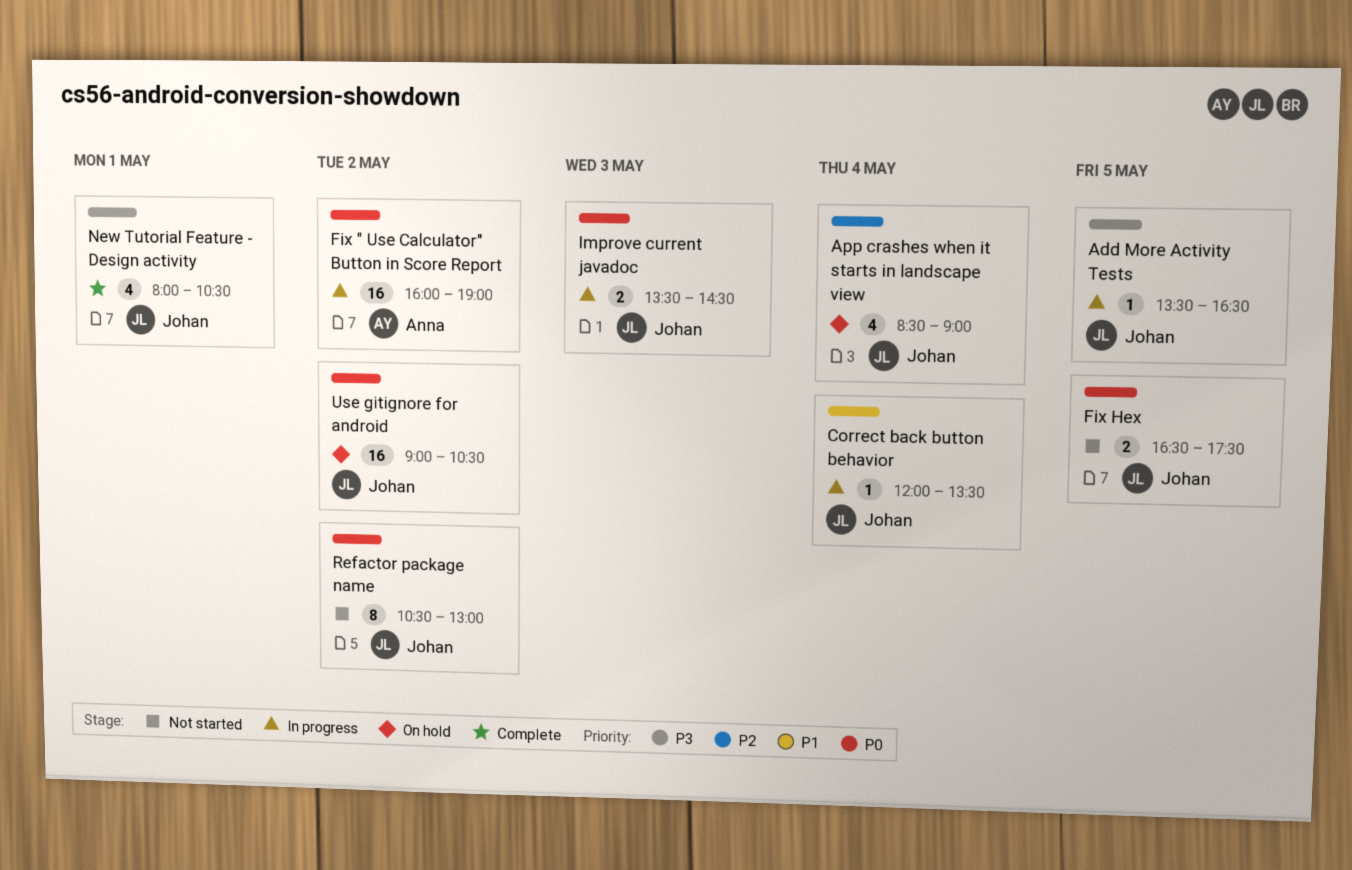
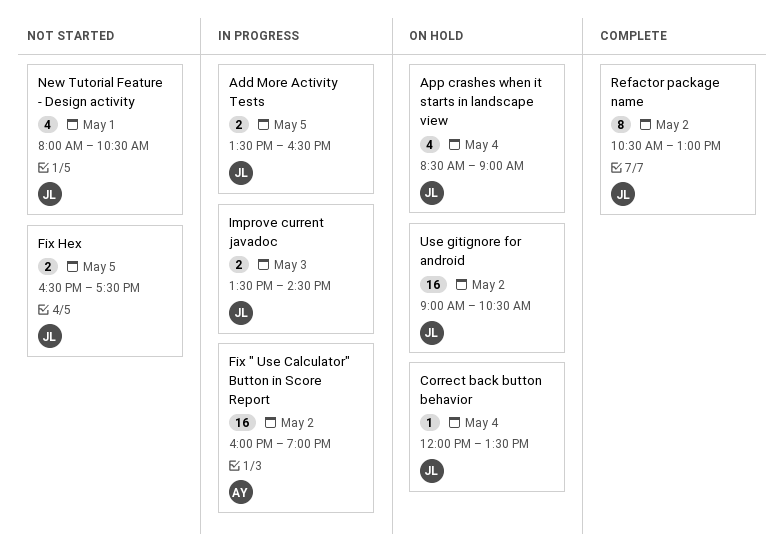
Add More Activity Tests, estimate: 1 -> 2
Correct back button behavior, status: In progress -> On hold
New Tutorial Feature - Design activity, status: Complete -> Not started
Refactor package name, status: Not started -> Complete

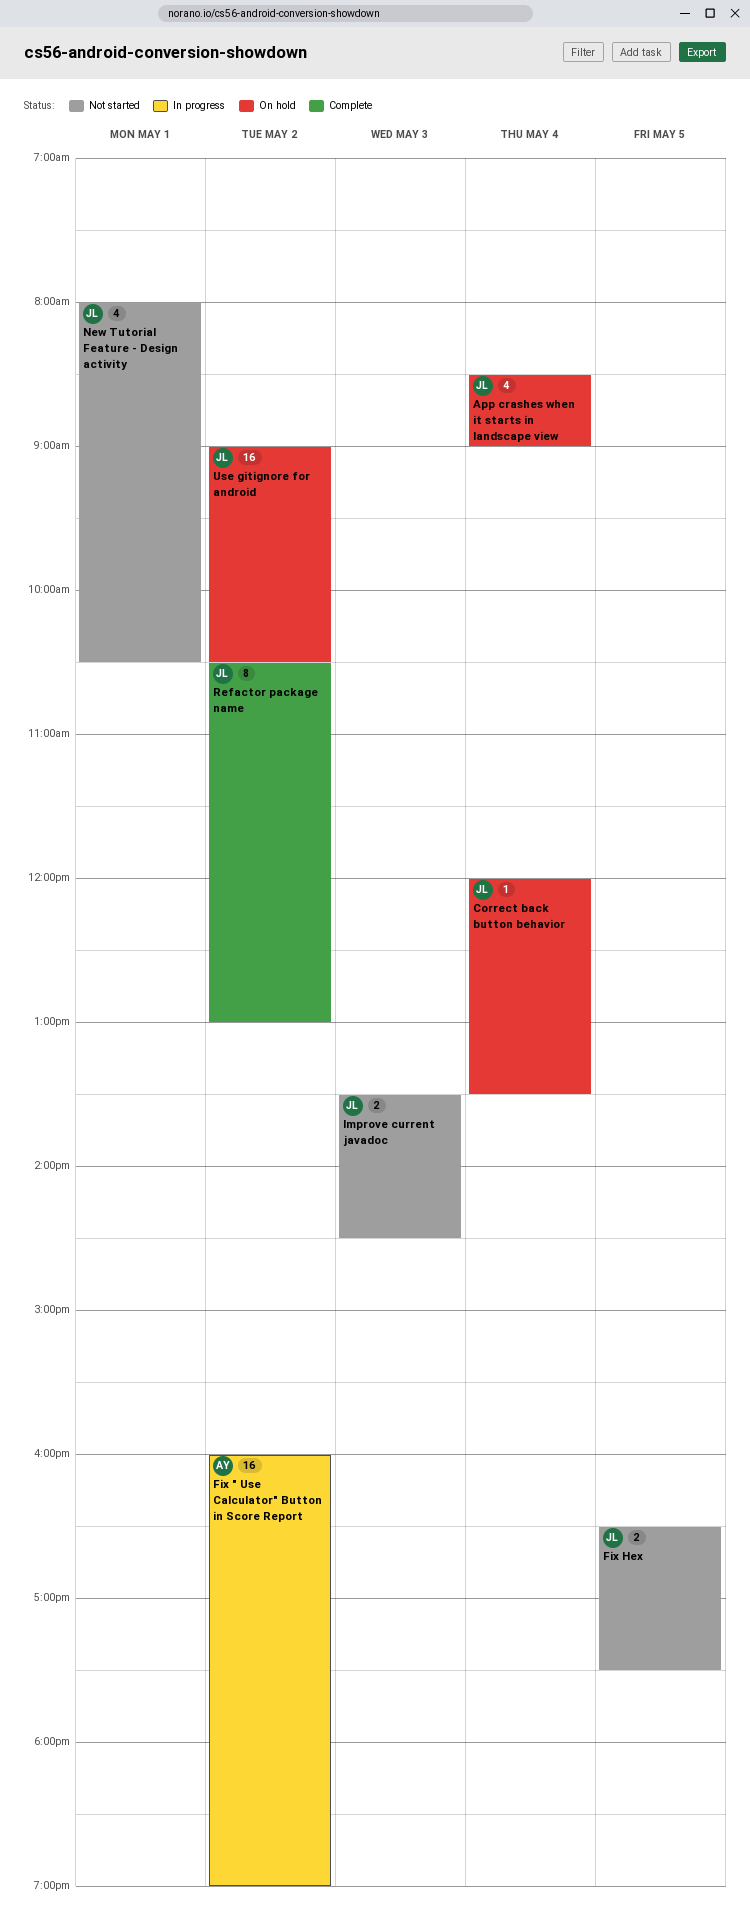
Add More Activity Tests: present -> none
Improve current javadoc, status: In progress -> Not started

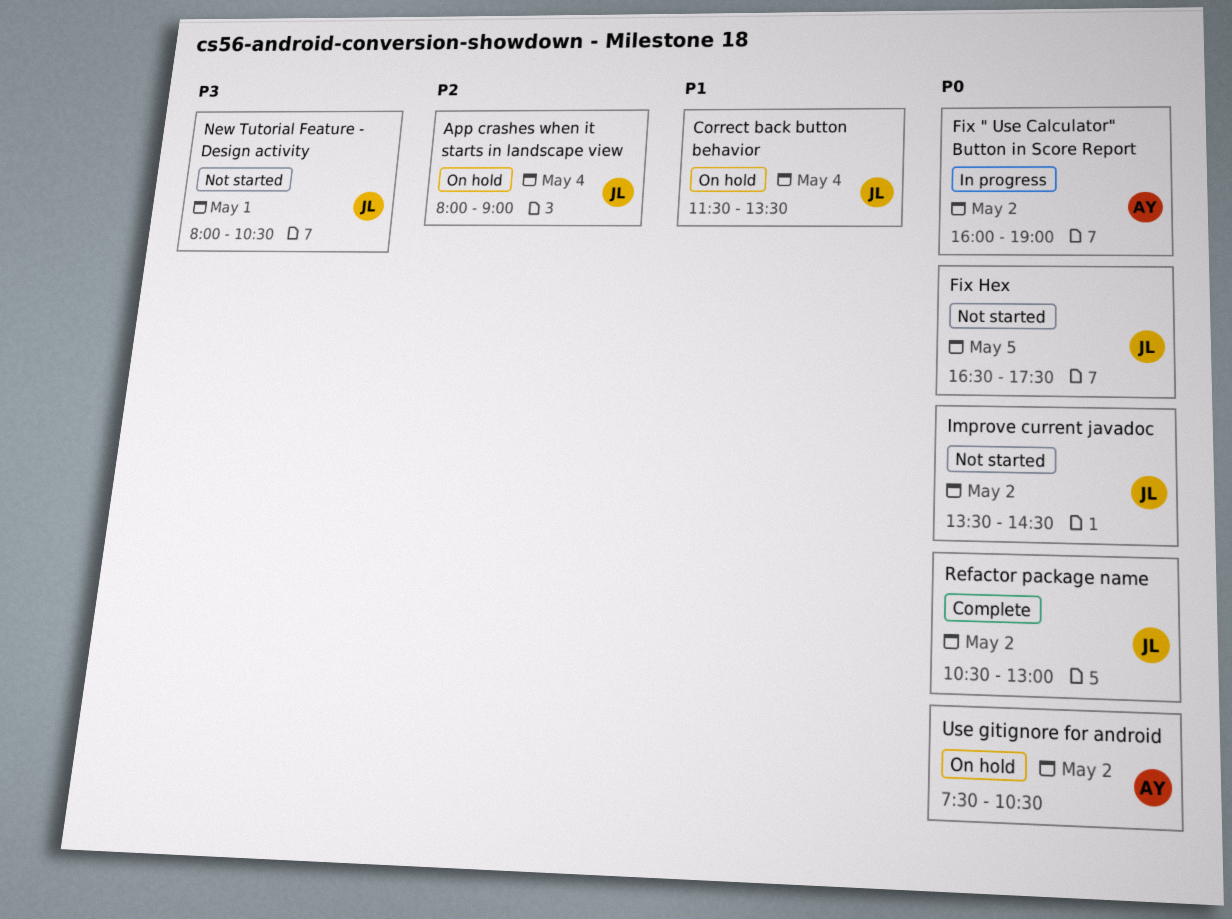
App crashes when it starts in landscape view, begins: 08:30 -> 08:00
Correct back button behavior, begins: 12:00 -> 11:30
Improve current javadoc, day: May 3 -> May 2
Use gitignore for android, owner: JL -> AY
Use gitignore for android, begins: 09:00 -> 07:30

